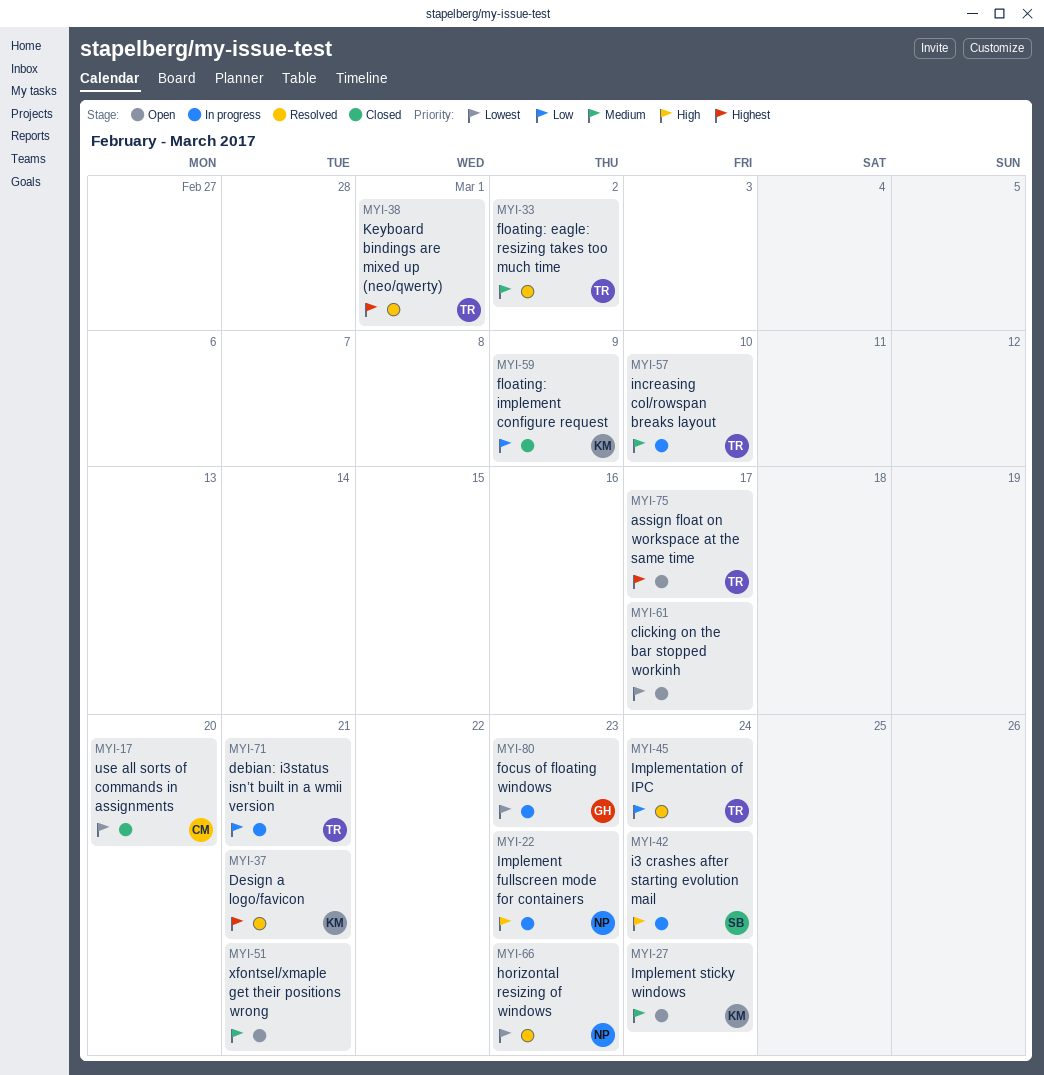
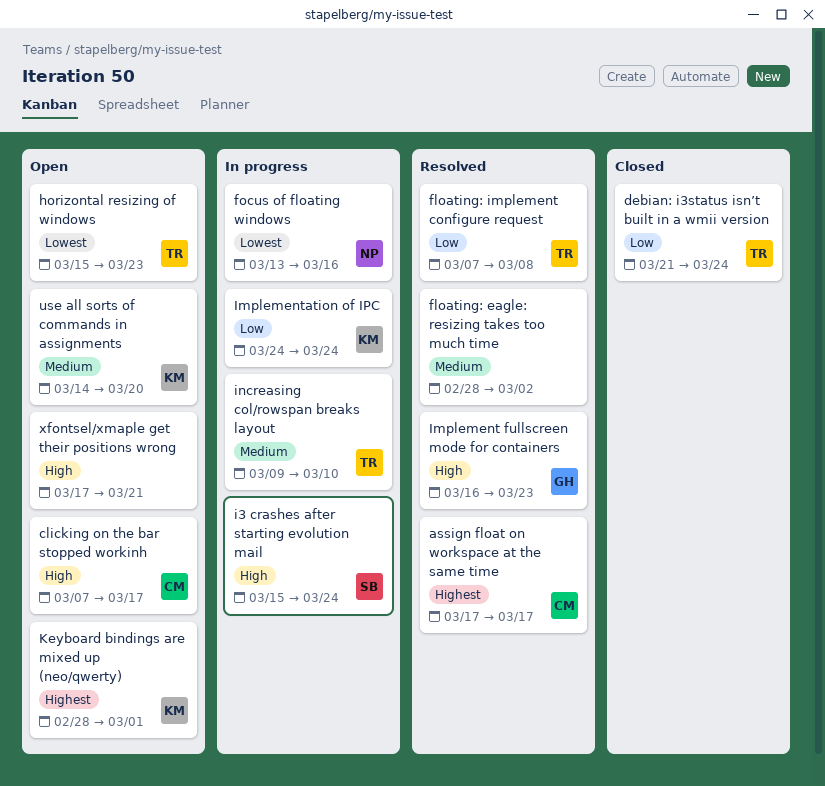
assign float on workspace at the same time, status: Open -> Resolved
assign float on workspace at the same time, owner: TR -> CM
clicking on the bar stopped workinh, owner: none -> CM
clicking on the bar stopped workinh, priority: Lowest -> High
debian: i3status isn’t built in a wmii version, status: In progress -> Closed
debian: i3status isn’t built in a wmii version, due: Mar 21 -> Mar 24
Design a logo/favicon: present -> none
floating: eagle: resizing takes too much time, owner: TR -> none
floating: implement configure request, status: Closed -> Resolved
floating: implement configure request, owner: KM -> TR
floating: implement configure request, due: Mar 9 -> Mar 8
focus of floating windows, owner: GH -> NP
focus of floating windows, due: Mar 23 -> Mar 16
horizontal resizing of windows, status: Resolved -> Open
horizontal resizing of windows, owner: NP -> TR
Implement fullscreen mode for containers, status: In progress -> Resolved
Implement fullscreen mode for containers, owner: NP -> GH
Implement sticky windows: present -> none
Implementation of IPC, status: Resolved -> In progress
Implementation of IPC, owner: TR -> KM
Keyboard bindings are mixed up (neo/qwerty), status: Resolved -> Open
Keyboard bindings are mixed up (neo/qwerty), owner: TR -> KM
use all sorts of commands in assignments, status: Closed -> Open
use all sorts of commands in assignments, owner: CM -> KM
use all sorts of commands in assignments, priority: Lowest -> Medium
xfontsel/xmaple get their positions wrong, priority: Medium -> High

